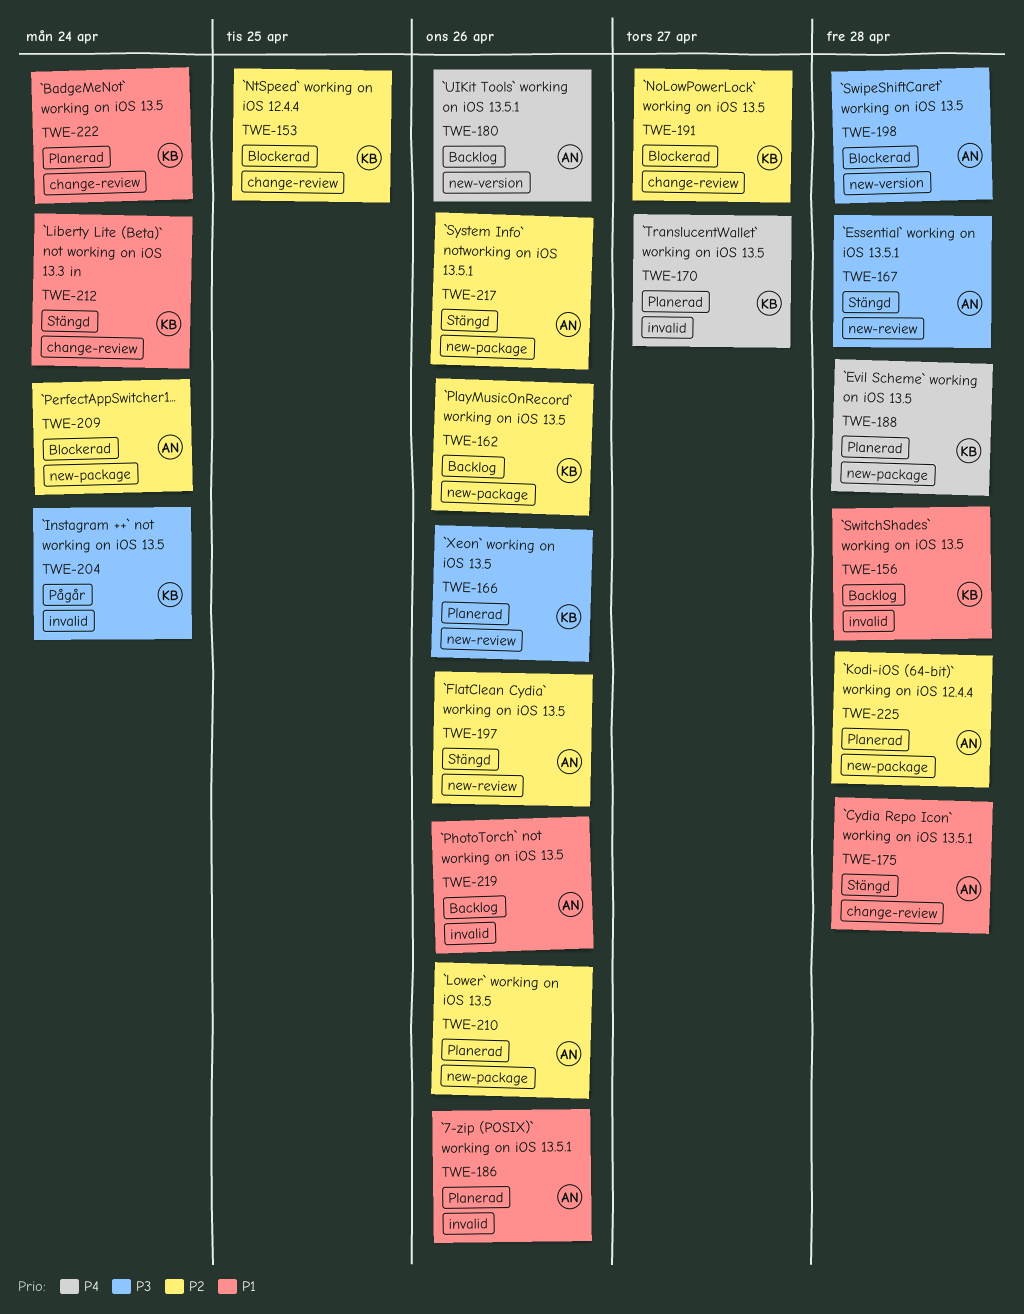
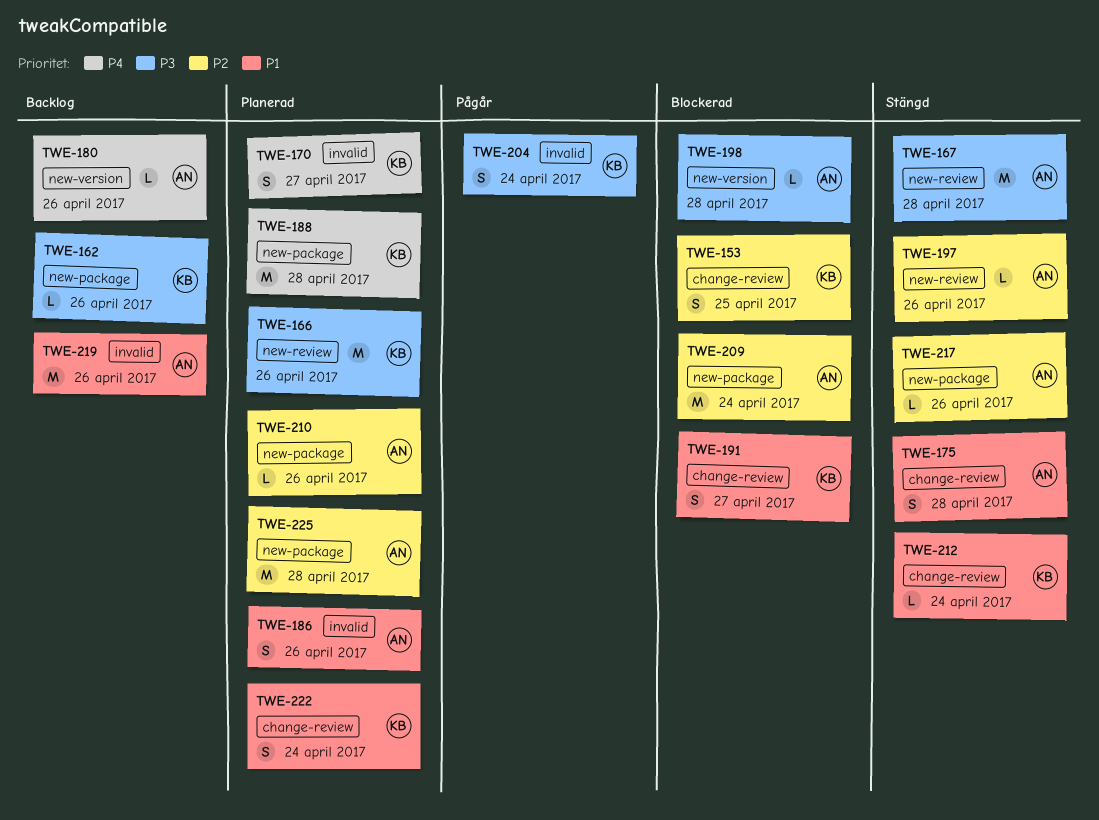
TWE-156: present -> none
TWE-162, priority: P2 -> P3
TWE-191, priority: P2 -> P1

